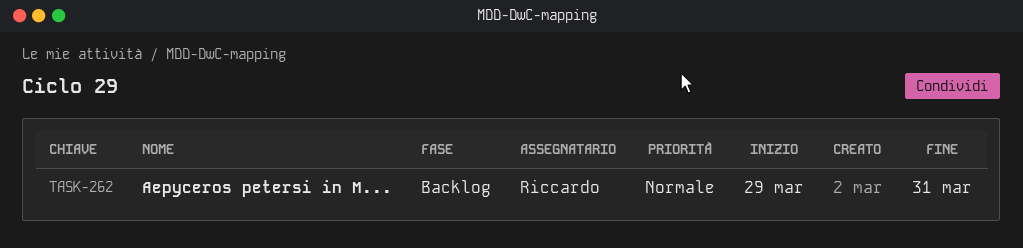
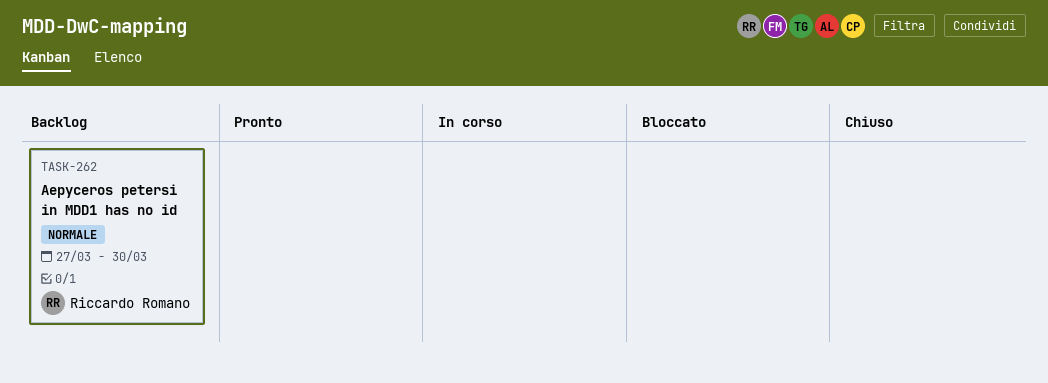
TASK-262, start: Mar 29 -> Mar 27
TASK-262, due: Mar 31 -> Mar 30

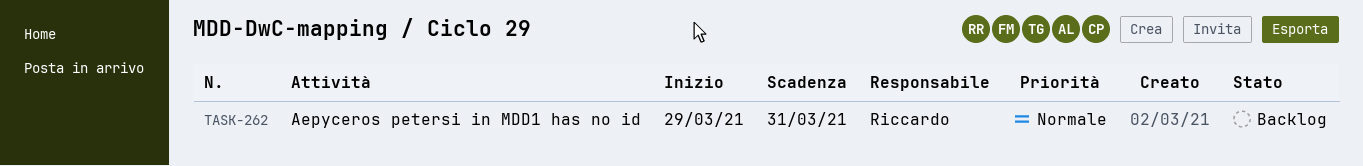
TASK-262, start: Mar 27 -> Mar 29
TASK-262, due: Mar 30 -> Mar 31

